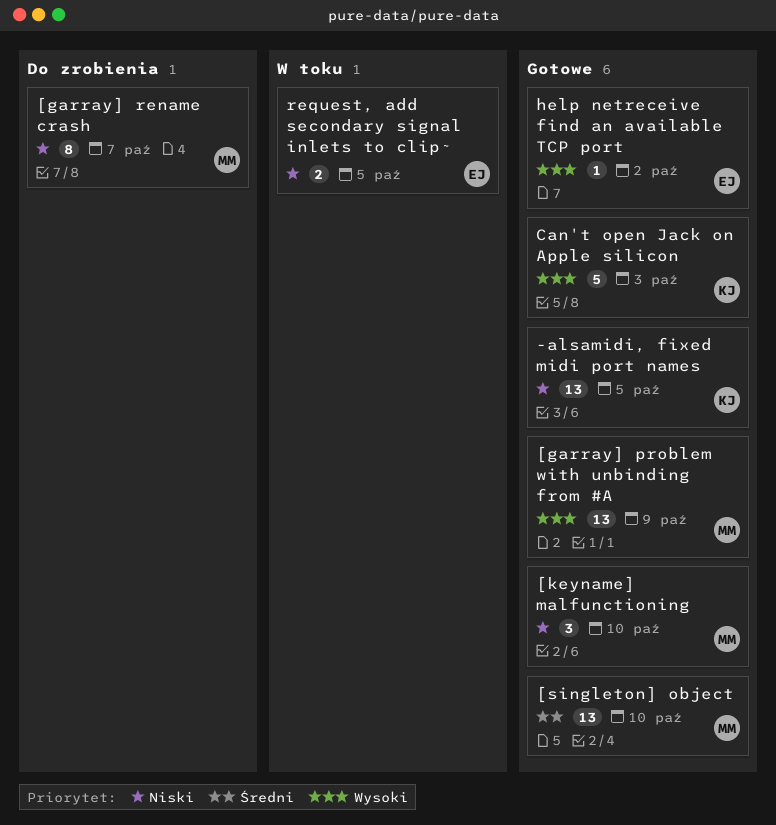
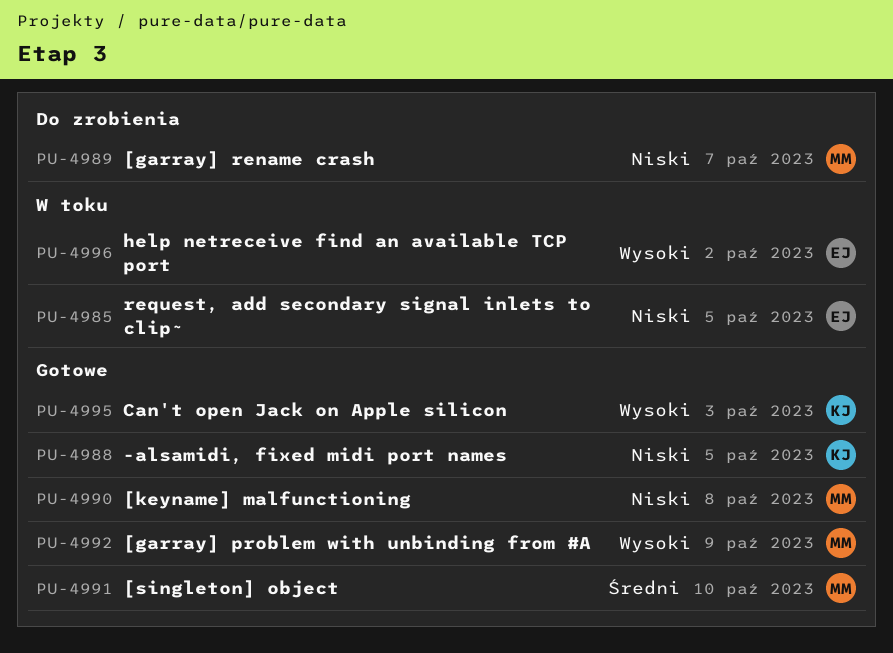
[keyname] malfunctioning, due: Oct 10 -> Oct 8
help netreceive find an available TCP port, status: Gotowe -> W toku

